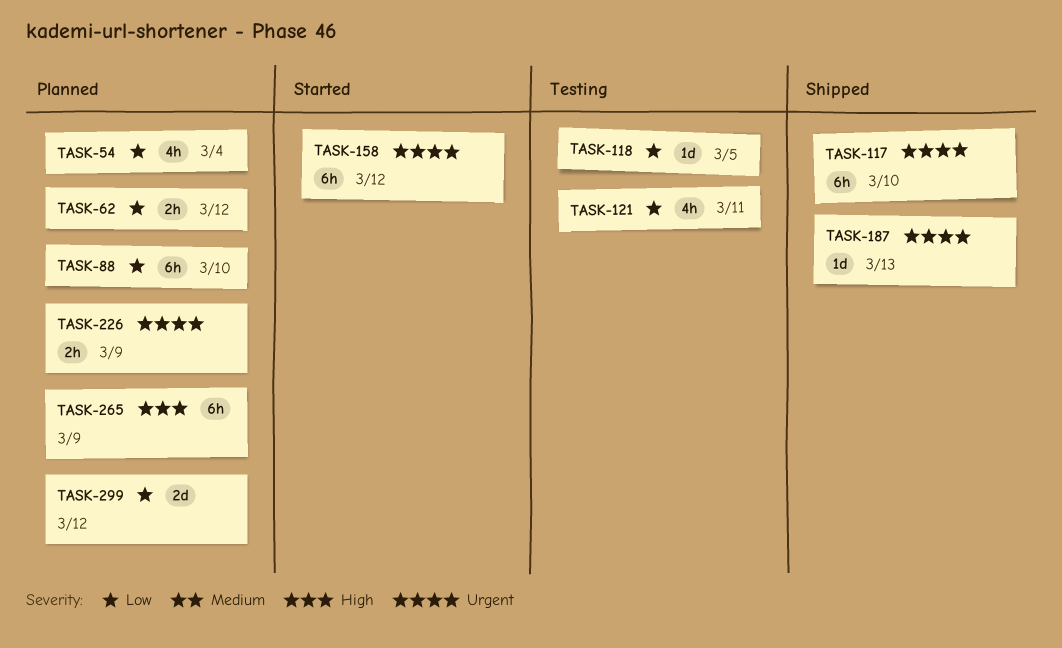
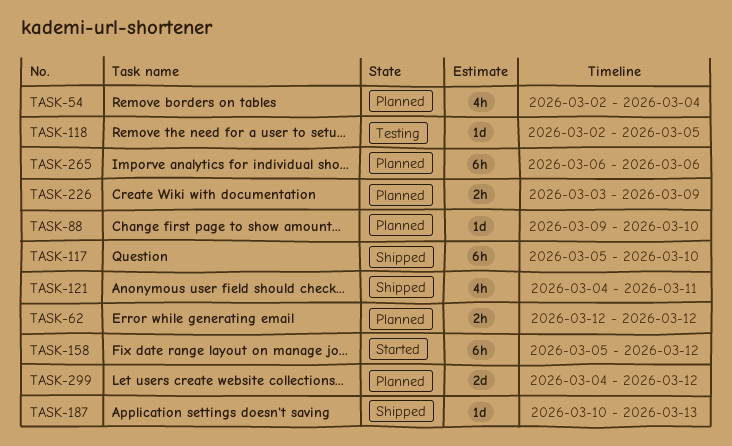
TASK-88, estimate: 6h -> 1d
TASK-121, status: Testing -> Shipped
TASK-265, due: Mar 9 -> Mar 6

